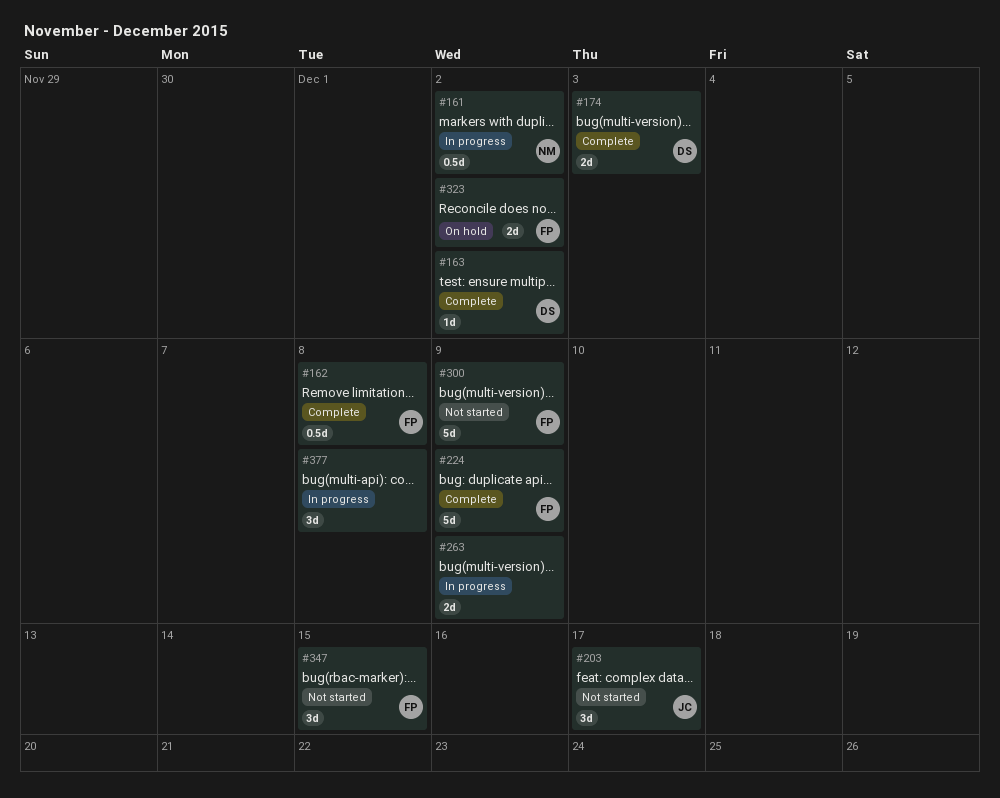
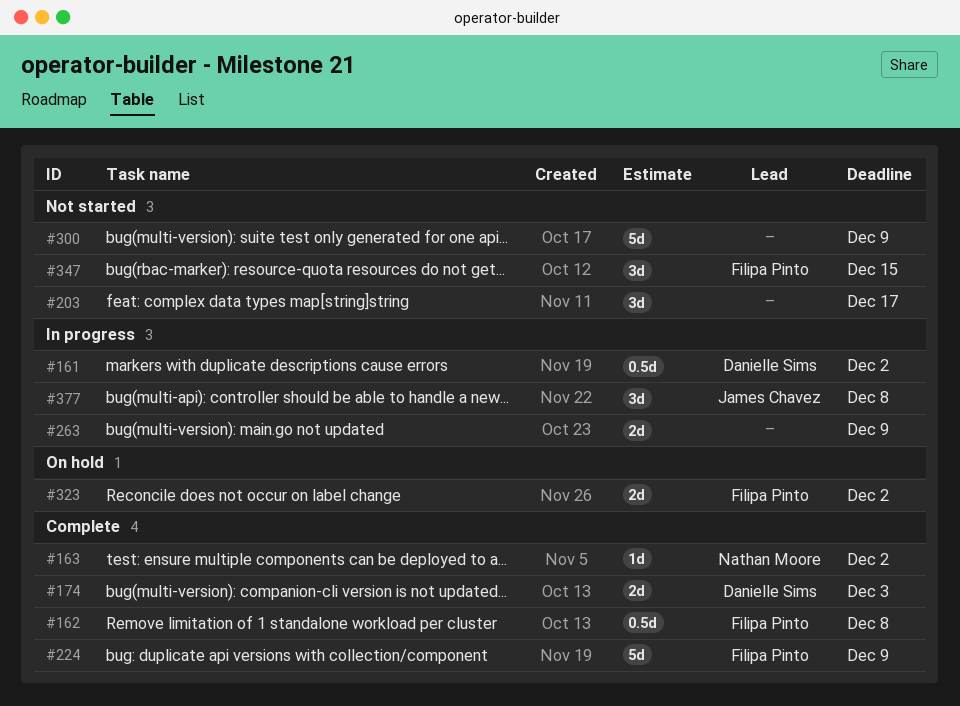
#161, owner: Nathan Moore -> Danielle Sims
#163, owner: Danielle Sims -> Nathan Moore
#203, owner: James Chavez -> none
#300, owner: Filipa Pinto -> none
#377, owner: none -> James Chavez

